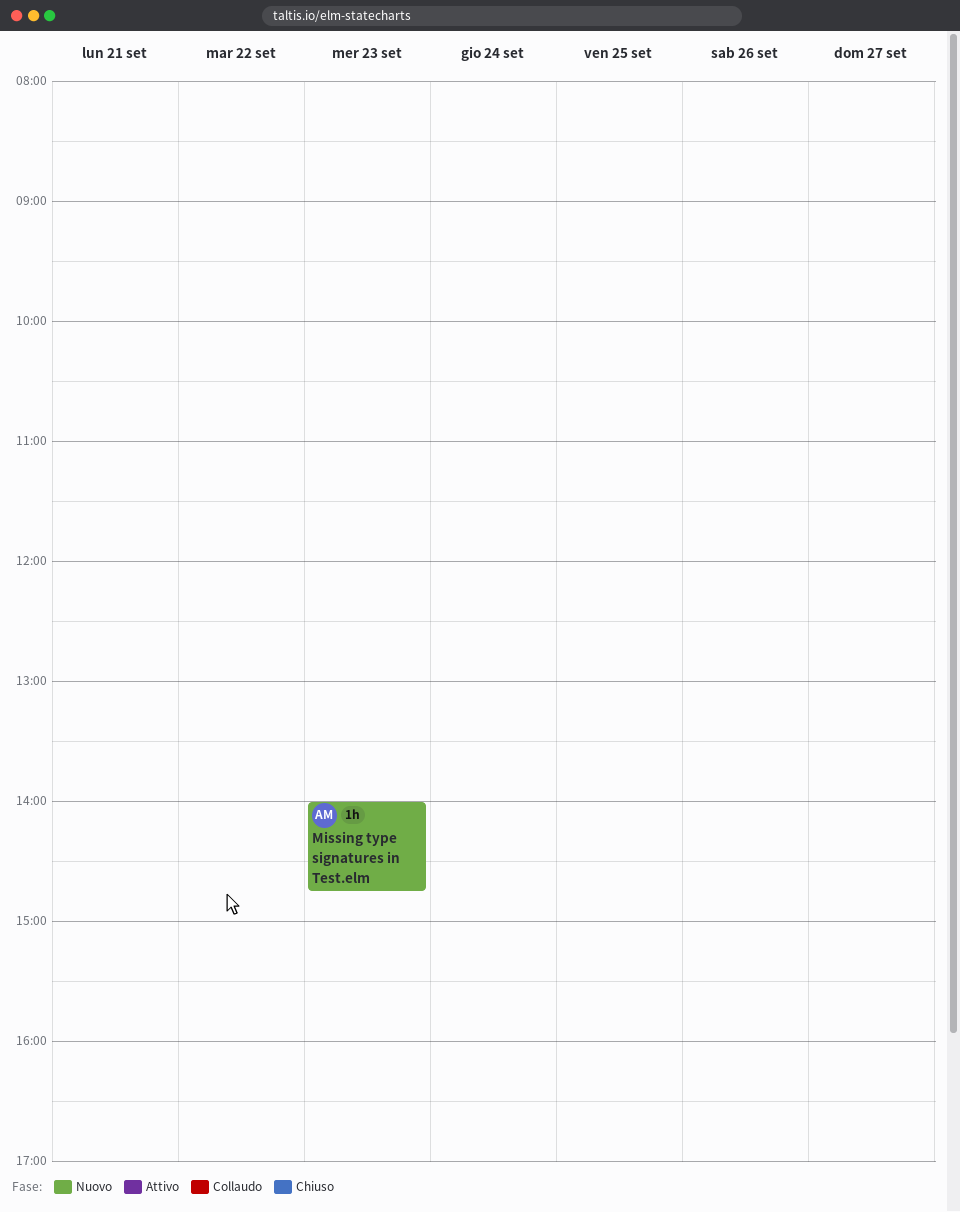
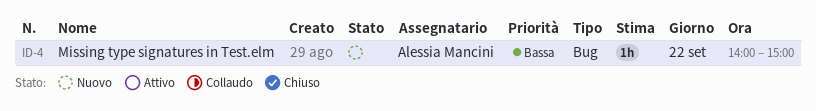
Missing type signatures in Test.elm, day: Sep 23 -> Sep 22
Missing type signatures in Test.elm, ends: 14:45 -> 15:00

